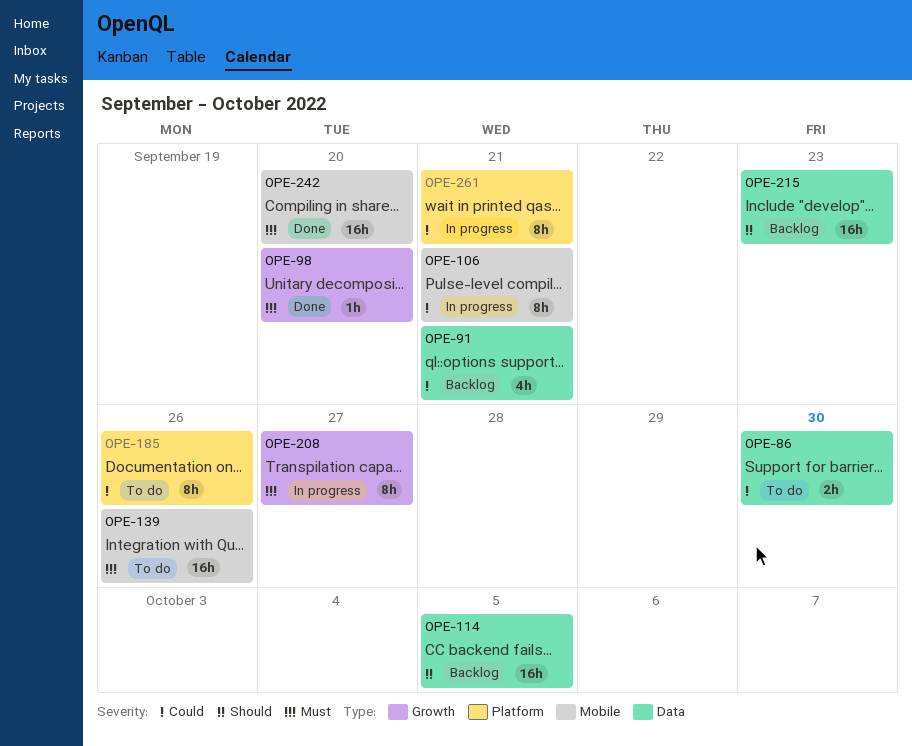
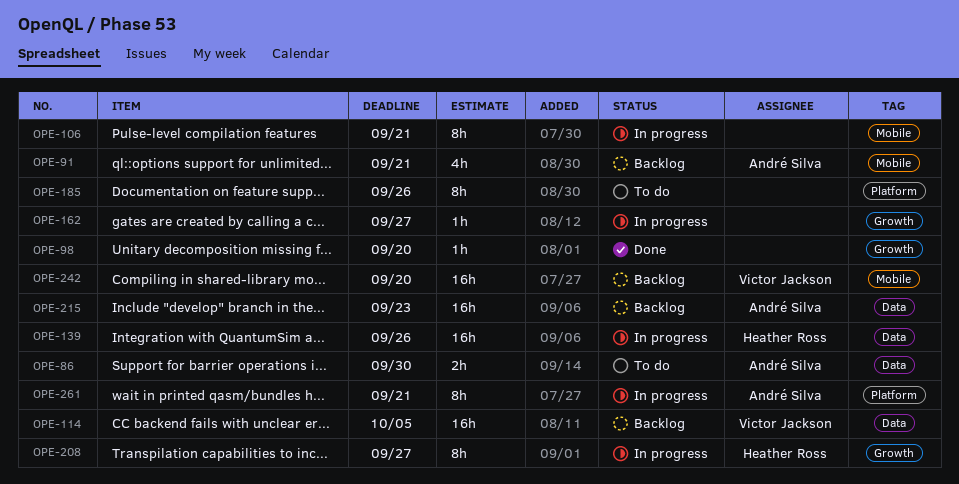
OPE-91, label: Data -> Mobile
OPE-139, status: To do -> In progress
OPE-139, label: Mobile -> Data
OPE-162: none -> present
OPE-242, status: Done -> Backlog

